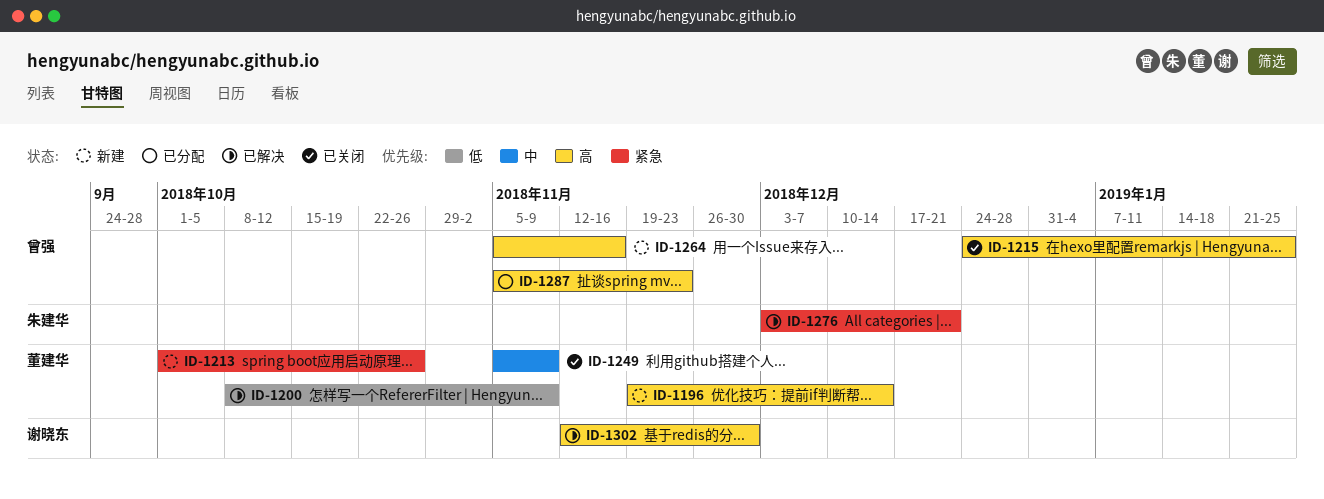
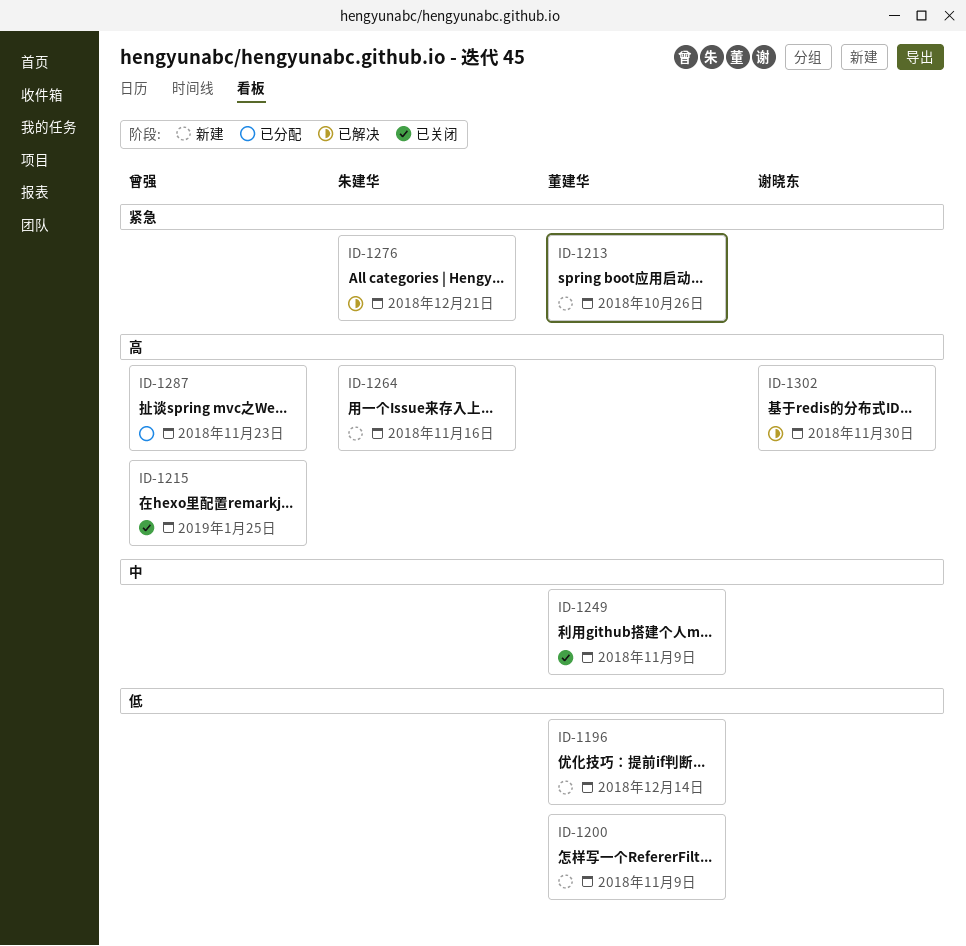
ID-1196, priority: 高 -> 低
ID-1200, status: 已解决 -> 新建
ID-1264, owner: 曾强 -> 朱建华

